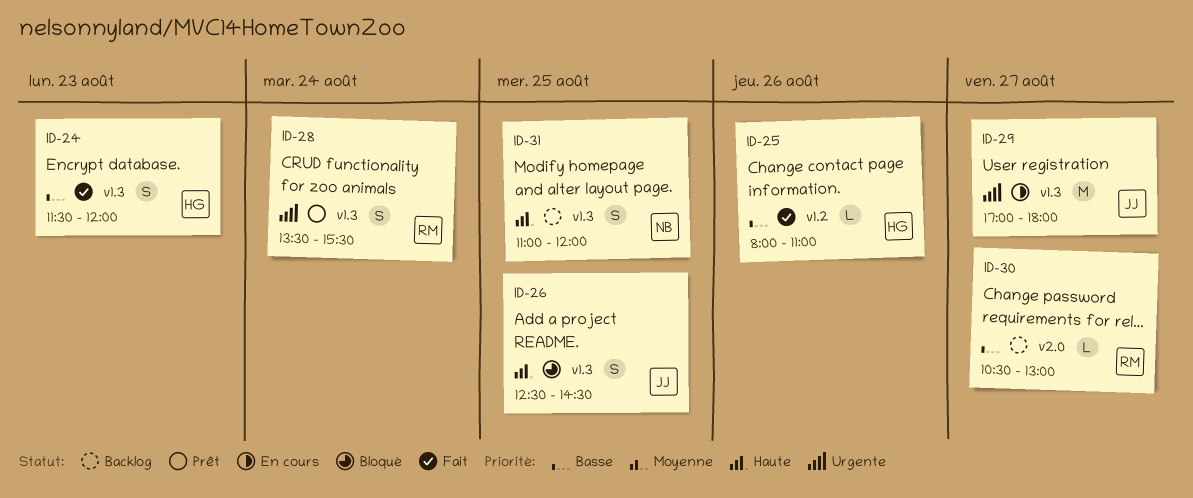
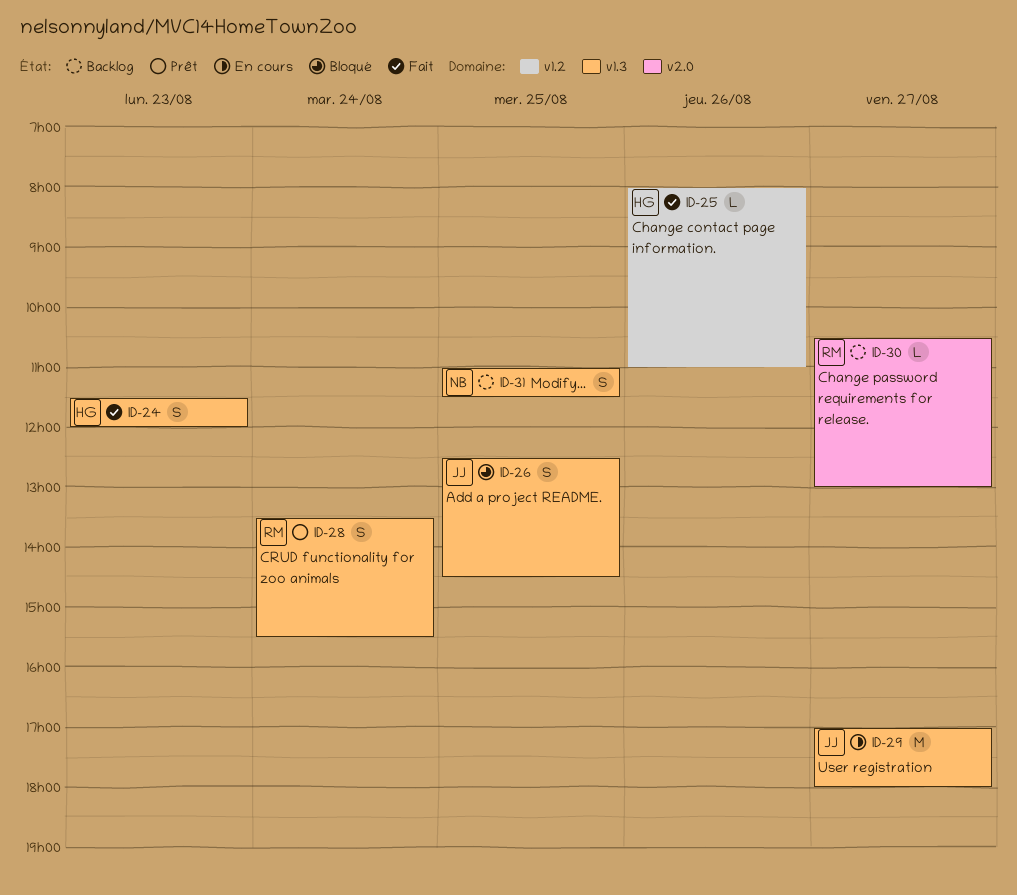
ID-31, ends: 12:00 -> 11:30

